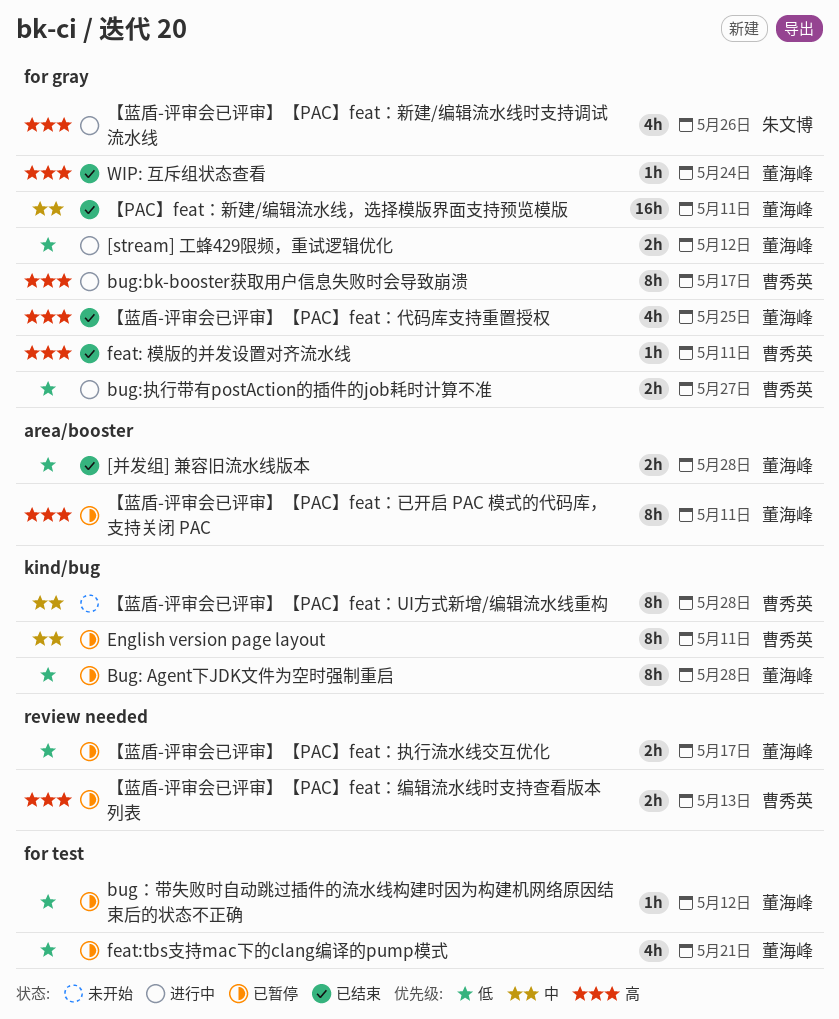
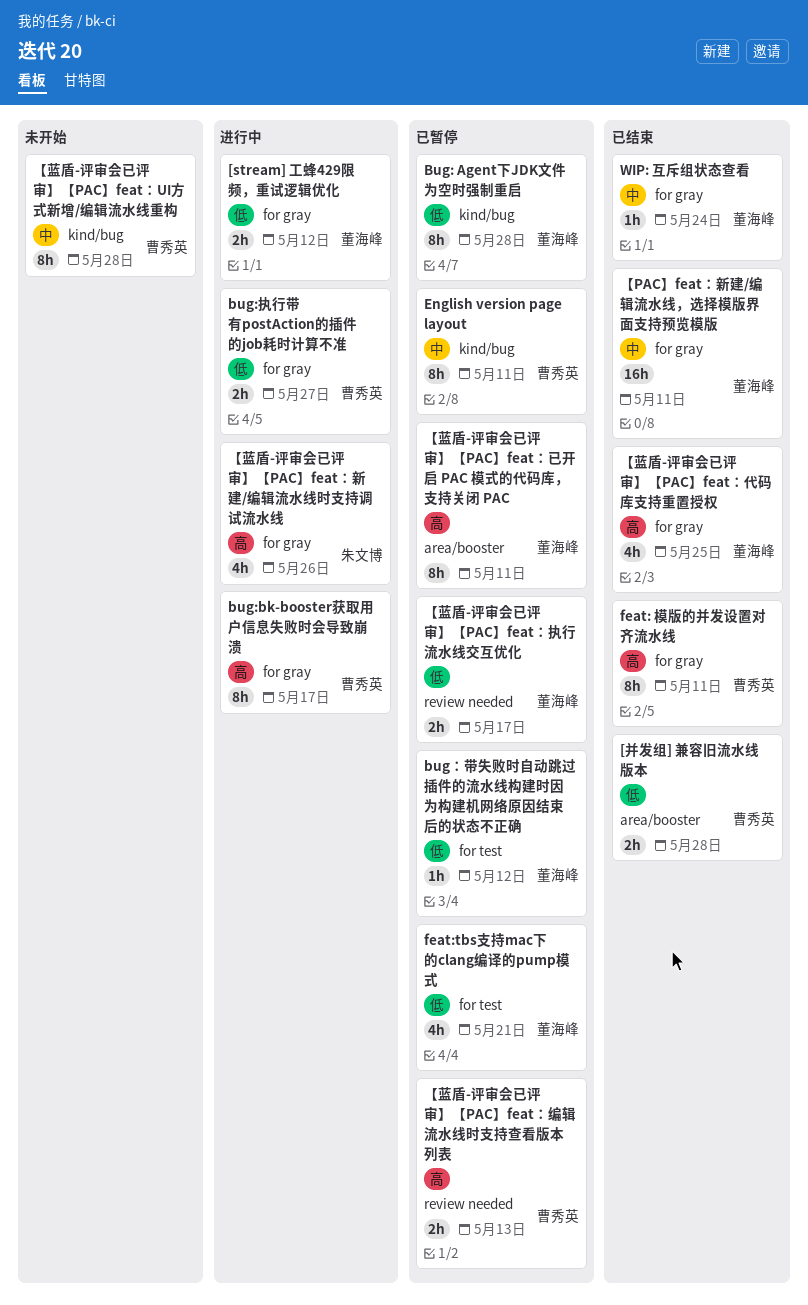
[并发组] 兼容旧流水线版本, owner: 董海峰 -> 曹秀英
feat: 模版的并发设置对齐流水线, estimate: 1h -> 8h
WIP: 互斥组状态查看, priority: 高 -> 中

